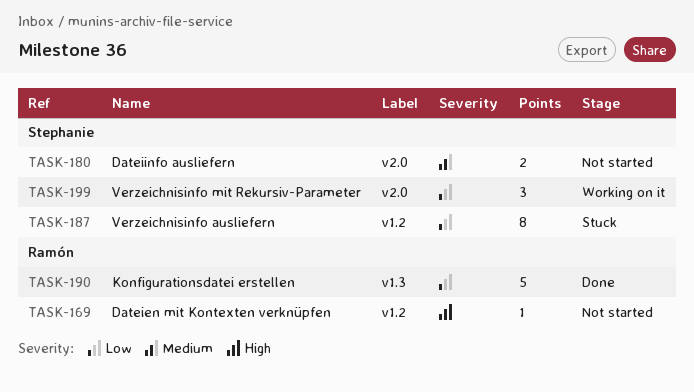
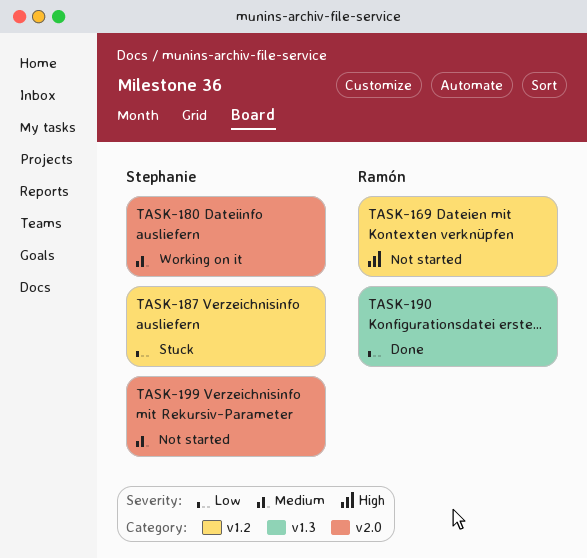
TASK-180, status: Not started -> Working on it
TASK-199, status: Working on it -> Not started
TASK-199, priority: Low -> Medium

